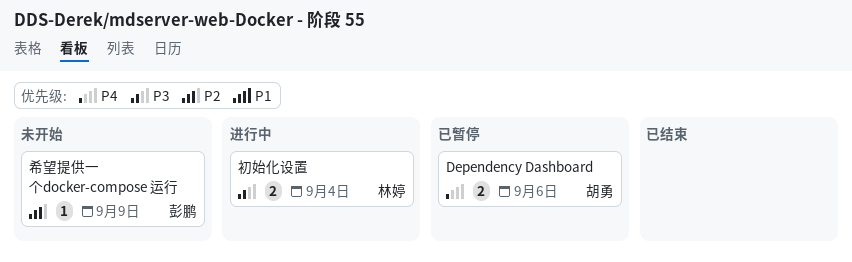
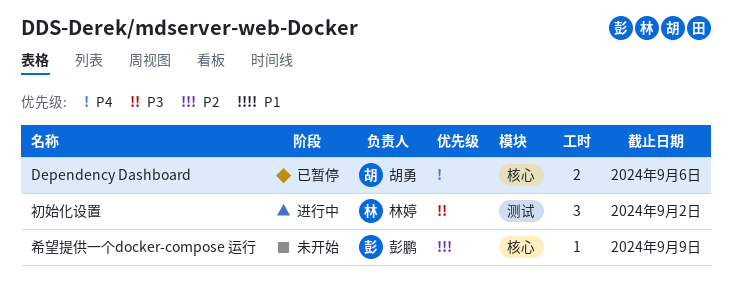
初始化设置, estimate: 2 -> 3
初始化设置, due: Sep 4 -> Sep 2

